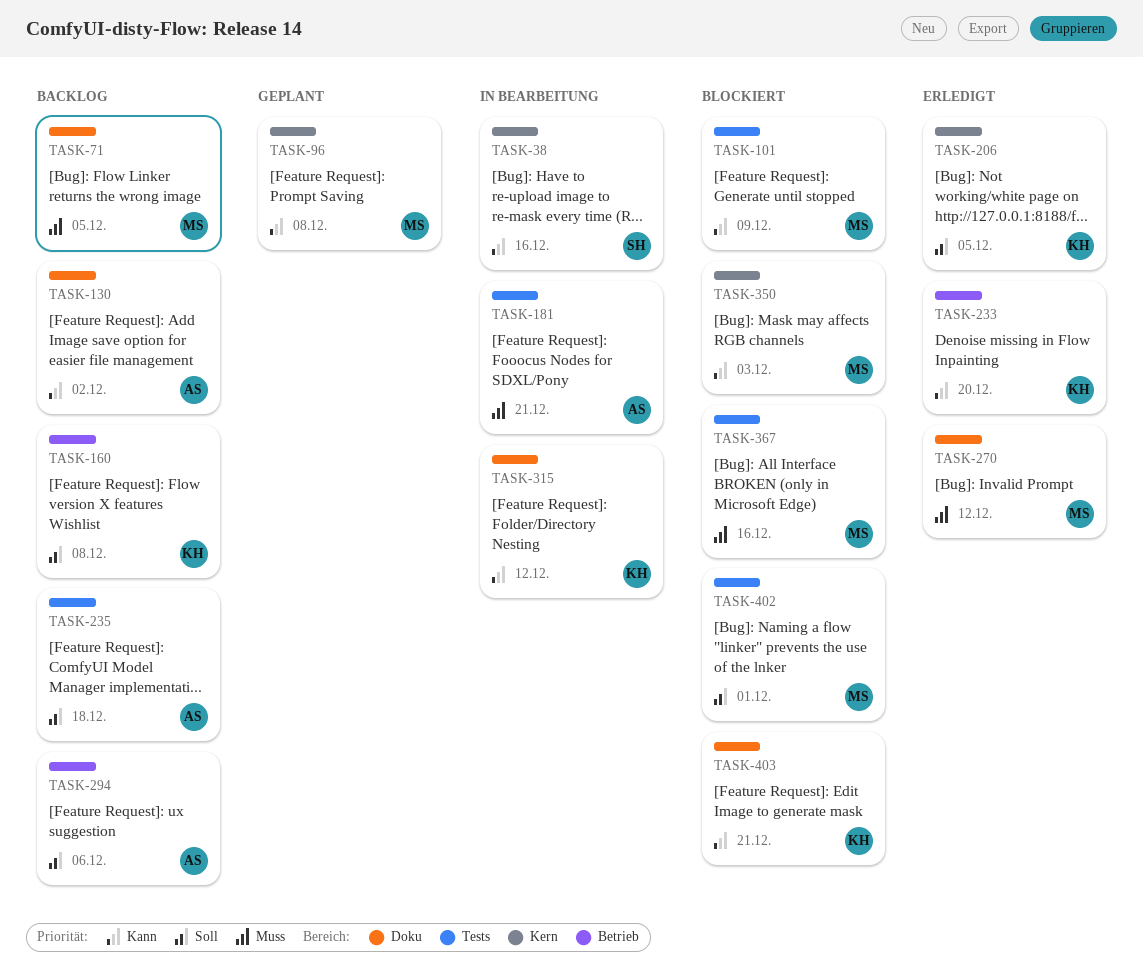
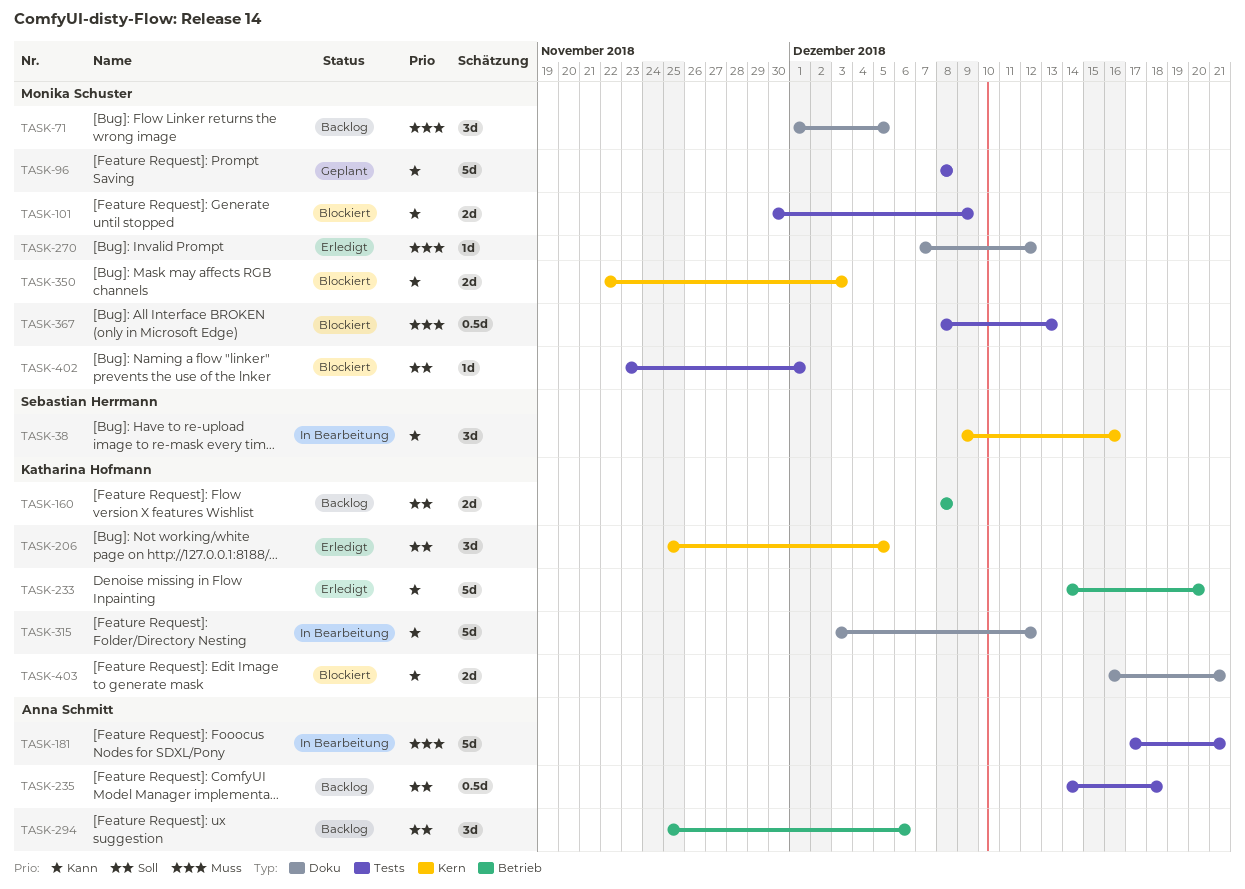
TASK-96, label: Kern -> Tests
TASK-130: present -> none
TASK-367, due: Dec 16 -> Dec 13

